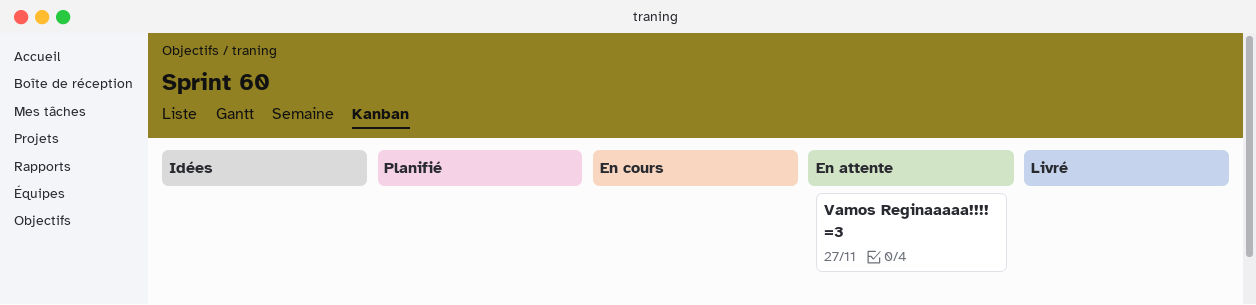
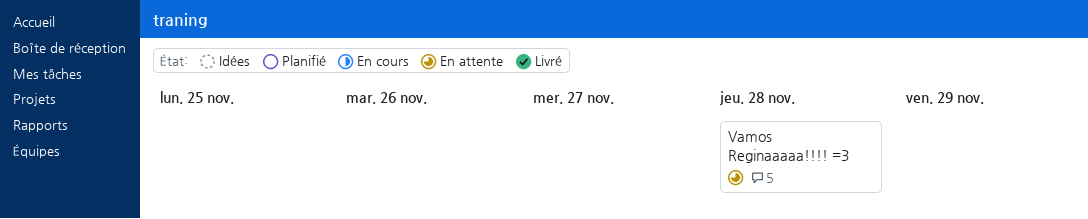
Vamos Reginaaaaa!!!! =3, due: Nov 27 -> Nov 28

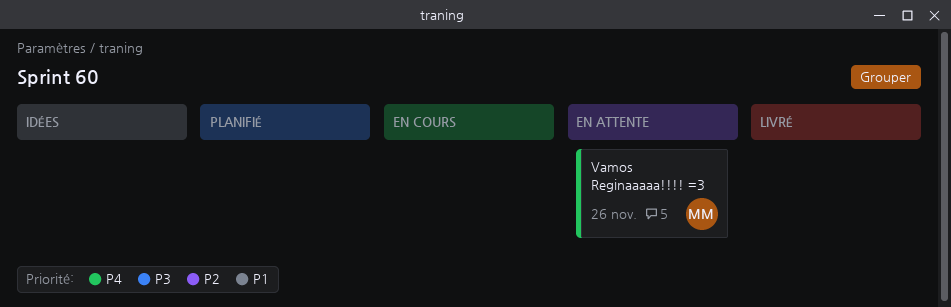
Vamos Reginaaaaa!!!! =3, due: Nov 28 -> Nov 26

